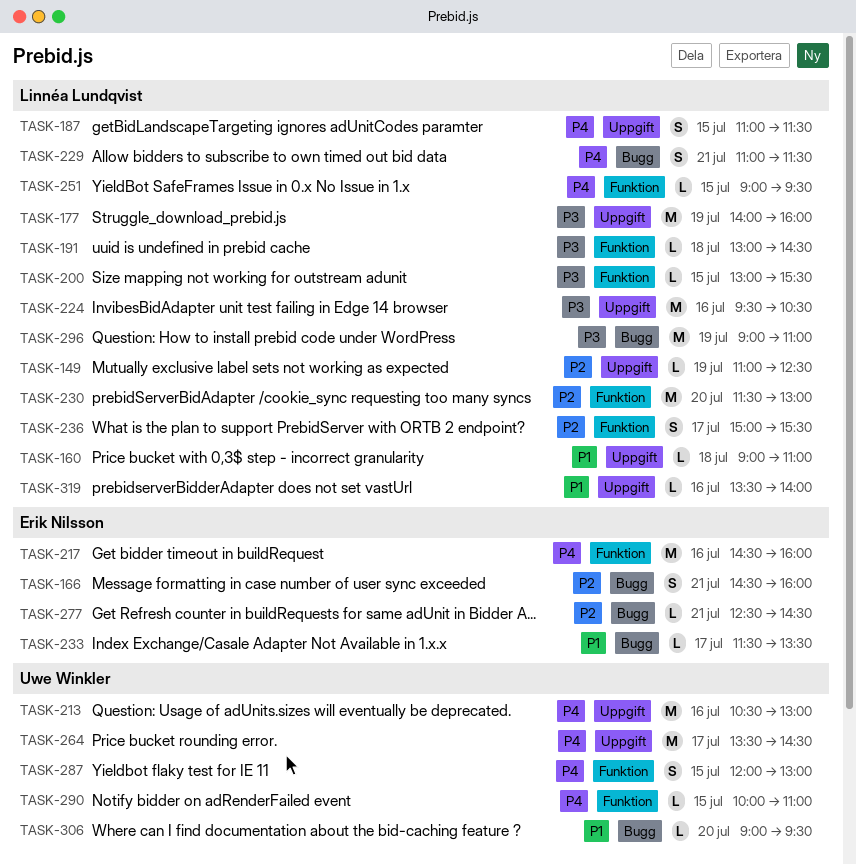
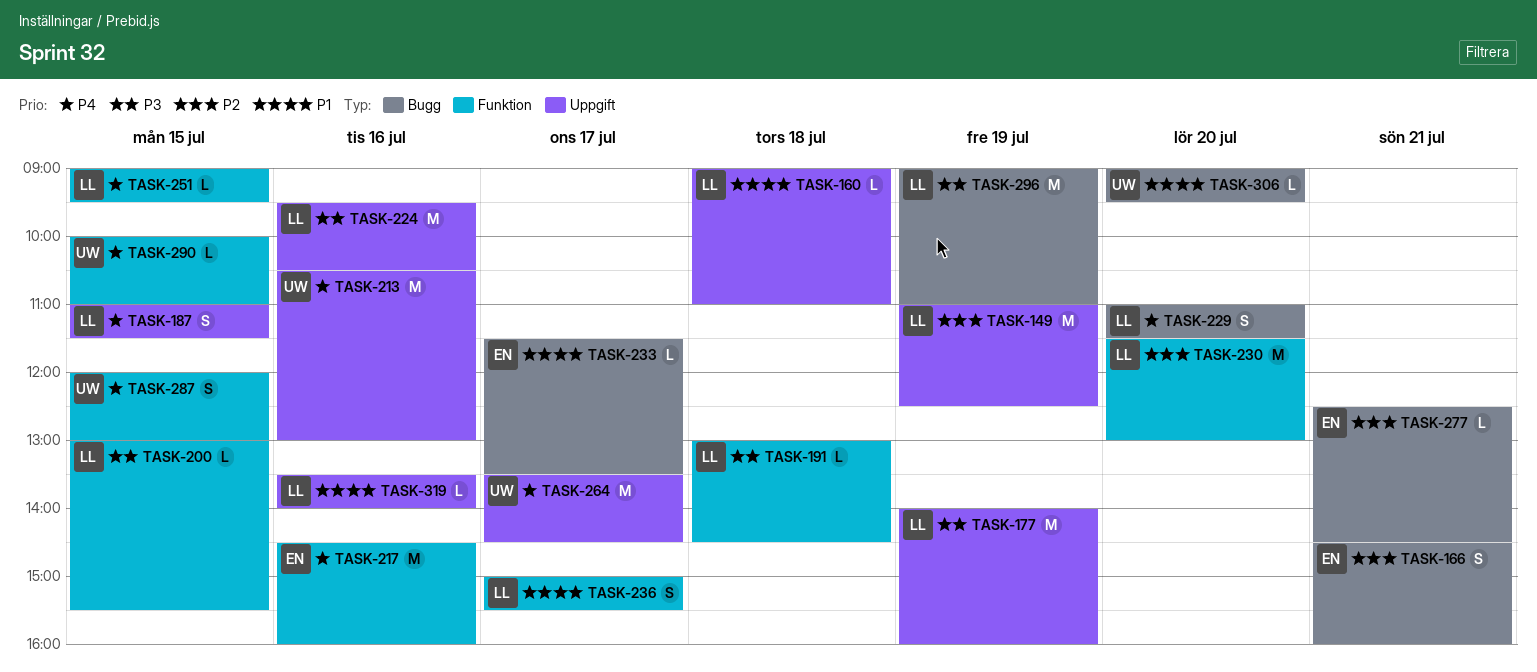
TASK-149, estimate: L -> M
TASK-229, day: Jul 21 -> Jul 20
TASK-236, priority: P2 -> P1

